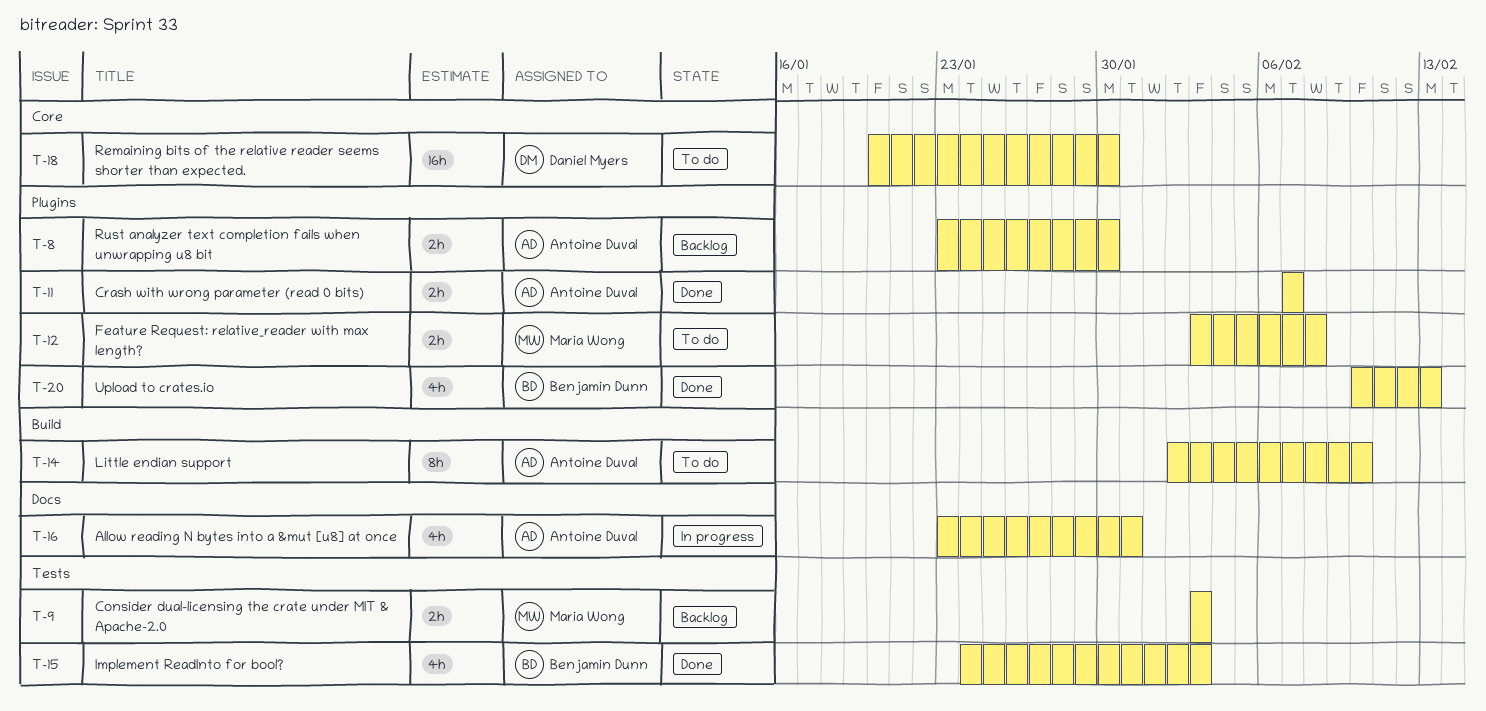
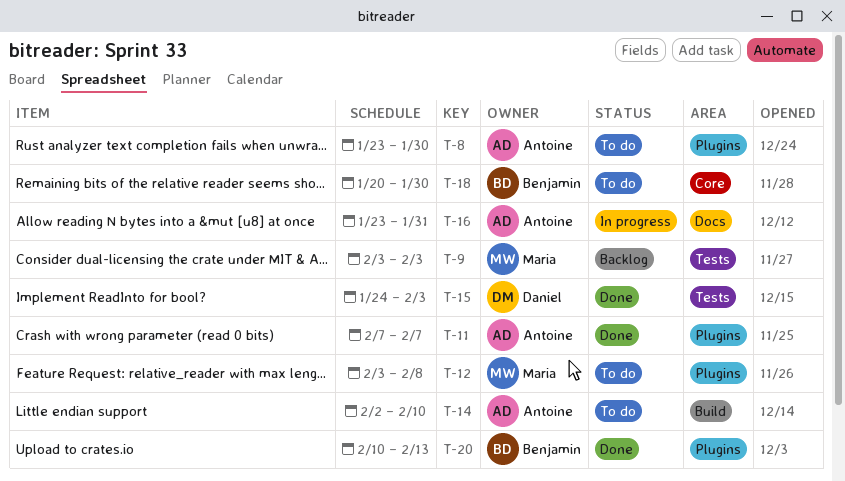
T-8, status: Backlog -> To do
T-15, owner: Benjamin Dunn -> Daniel Myers
T-18, owner: Daniel Myers -> Benjamin Dunn

